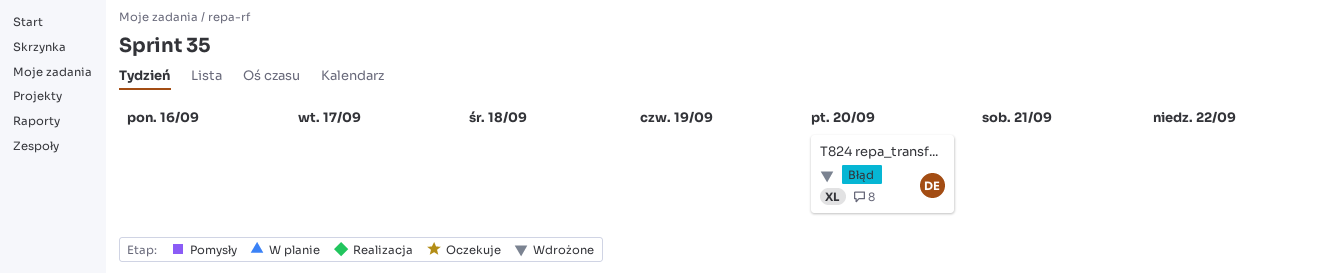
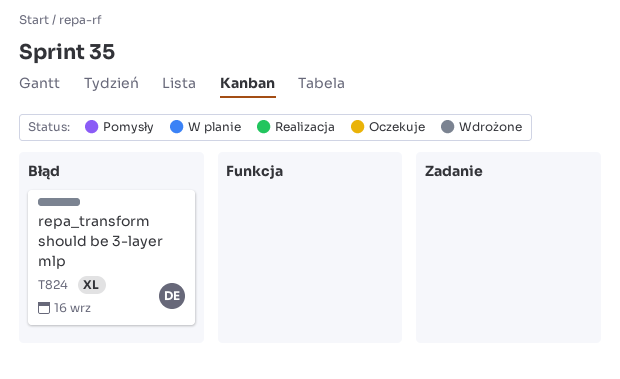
T824, due: Sep 20 -> Sep 16

